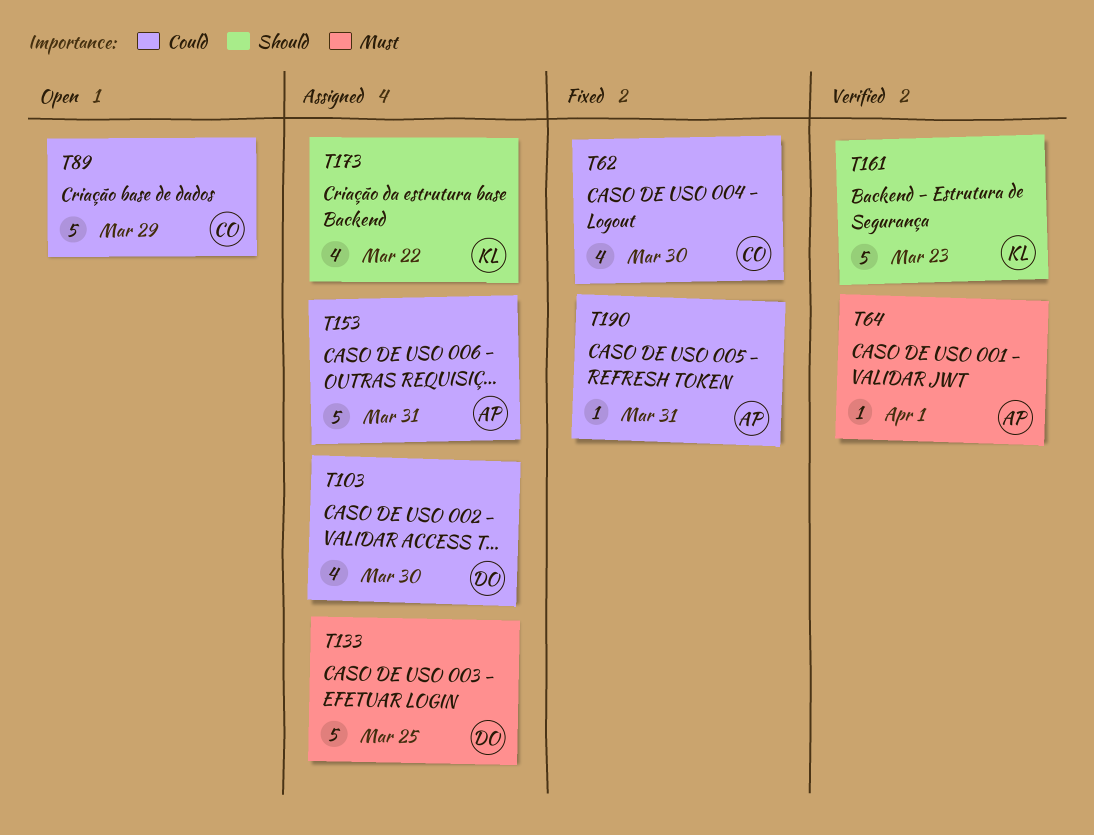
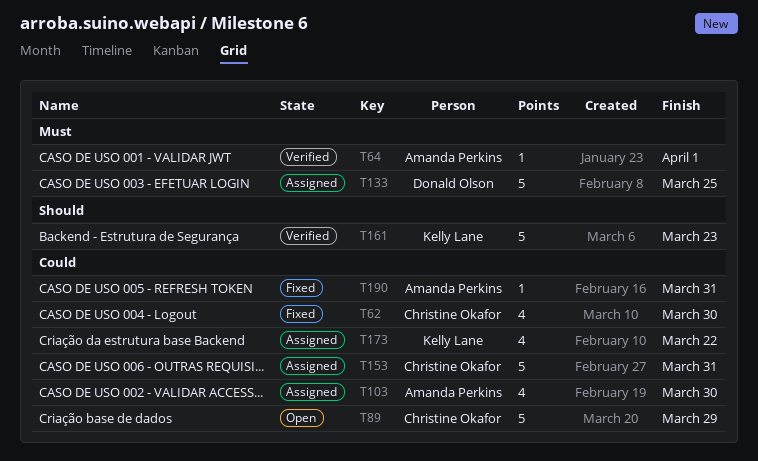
T103, owner: Donald Olson -> Amanda Perkins
T153, owner: Amanda Perkins -> Christine Okafor
T173, priority: Should -> Could

